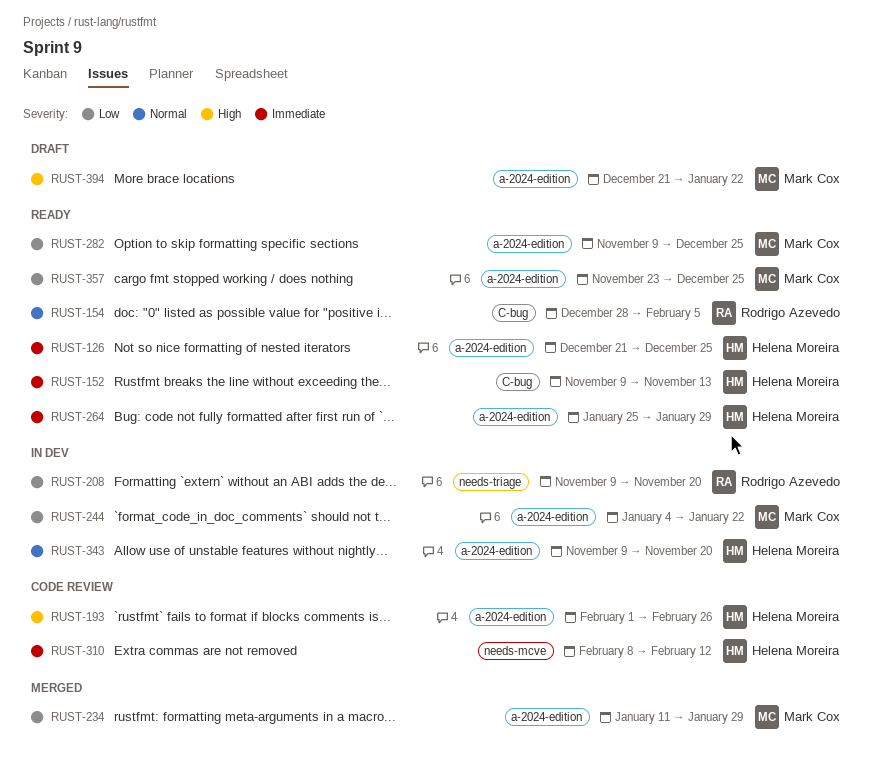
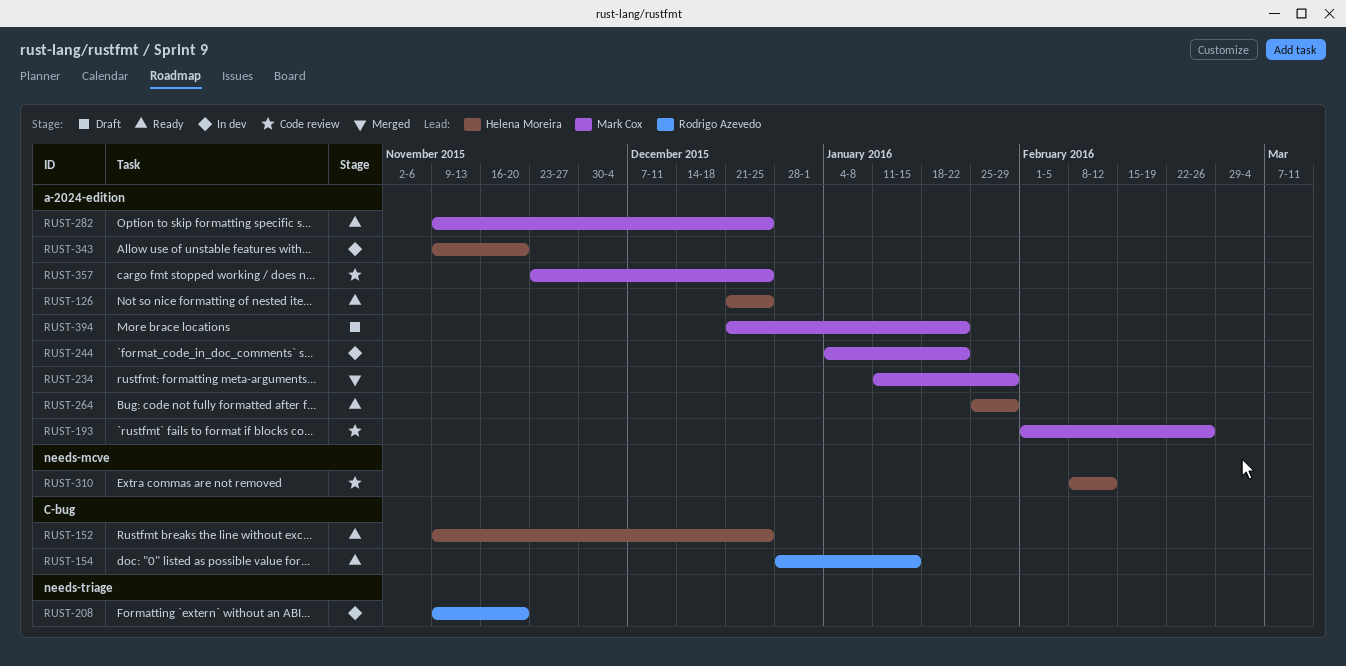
RUST-152, due: Nov 13 -> Dec 25
RUST-154, due: Feb 5 -> Jan 15
RUST-193, owner: Helena Moreira -> Mark Cox
RUST-357, status: Ready -> Code review

